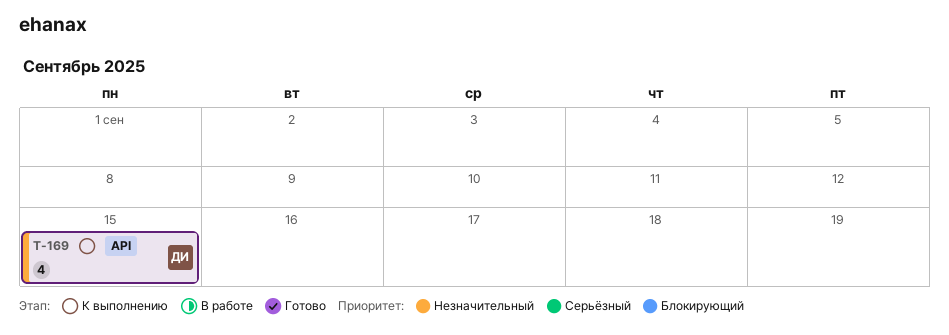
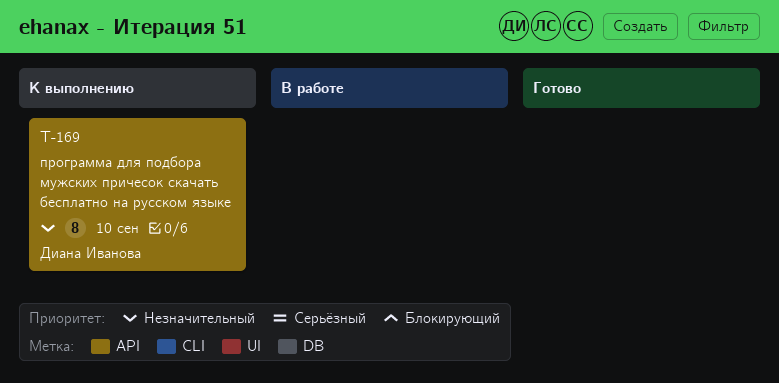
T-169, estimate: 4 -> 8
T-169, due: Sep 15 -> Sep 10

